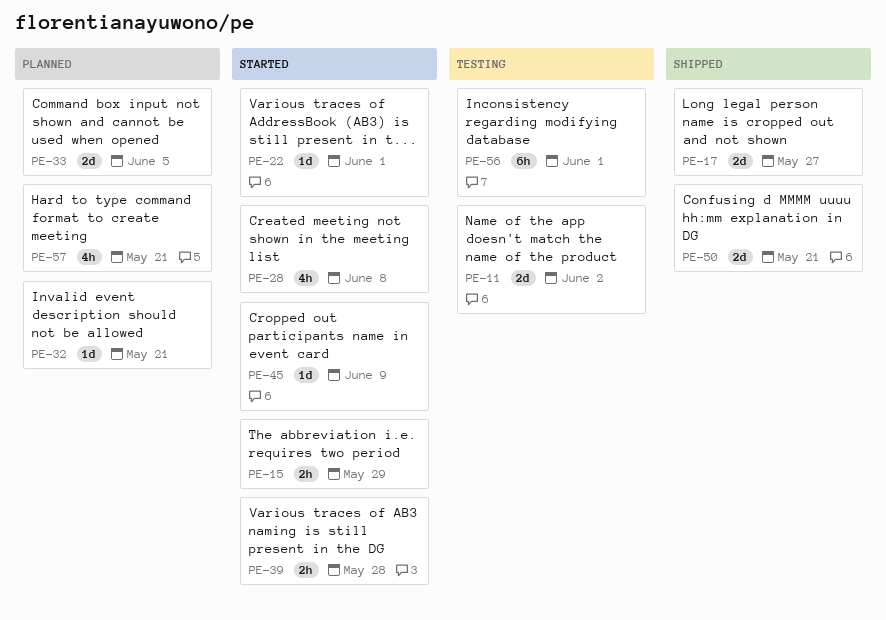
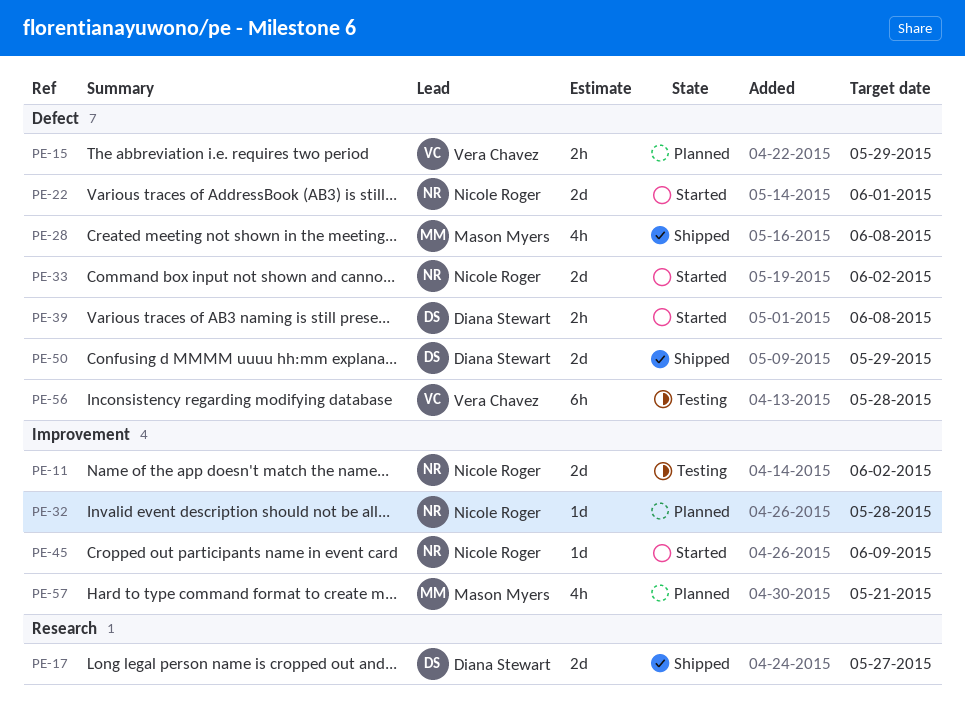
PE-15, status: Started -> Planned
PE-22, estimate: 1d -> 2d
PE-28, status: Started -> Shipped
PE-32, due: May 21 -> May 28
PE-33, status: Planned -> Started
PE-33, due: Jun 5 -> Jun 2
PE-39, due: May 28 -> Jun 8
PE-50, due: May 21 -> May 29
PE-56, due: Jun 1 -> May 28

